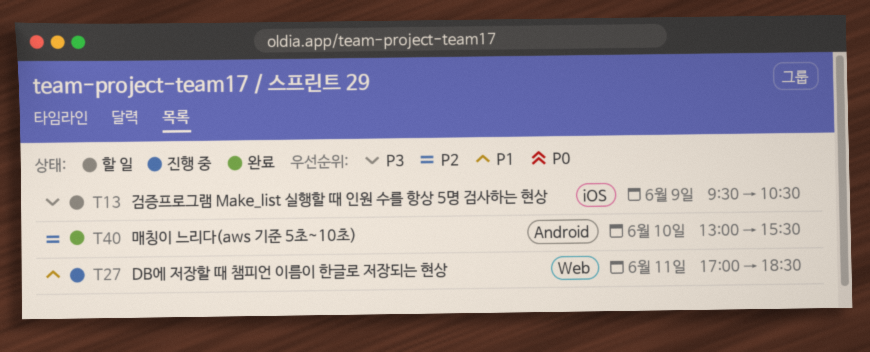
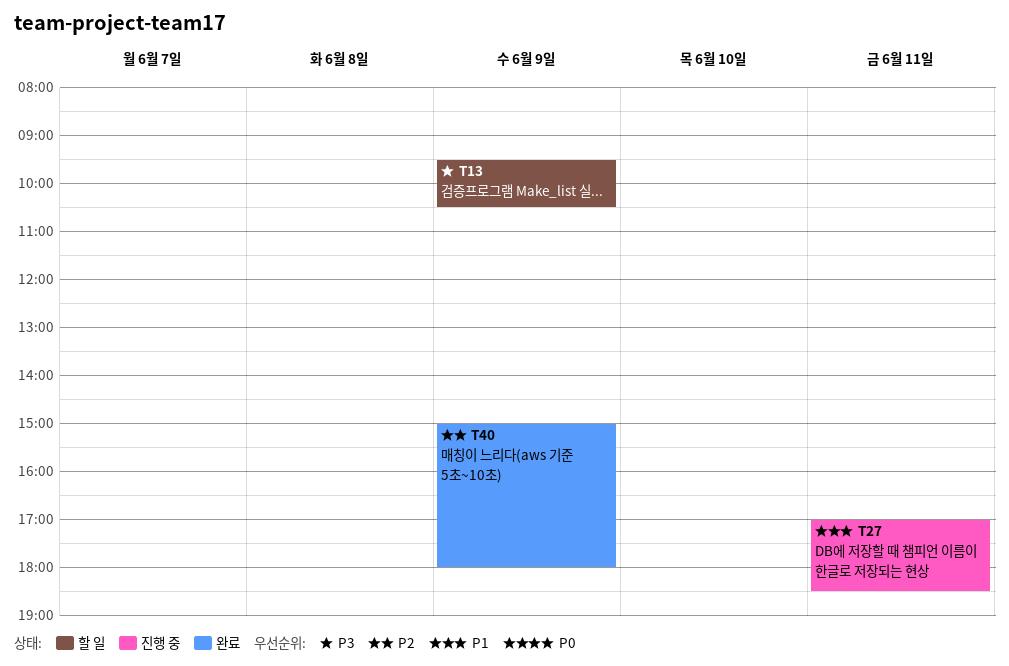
T40, day: Jun 10 -> Jun 9
T40, begins: 13:00 -> 15:00
T40, ends: 15:30 -> 18:00

